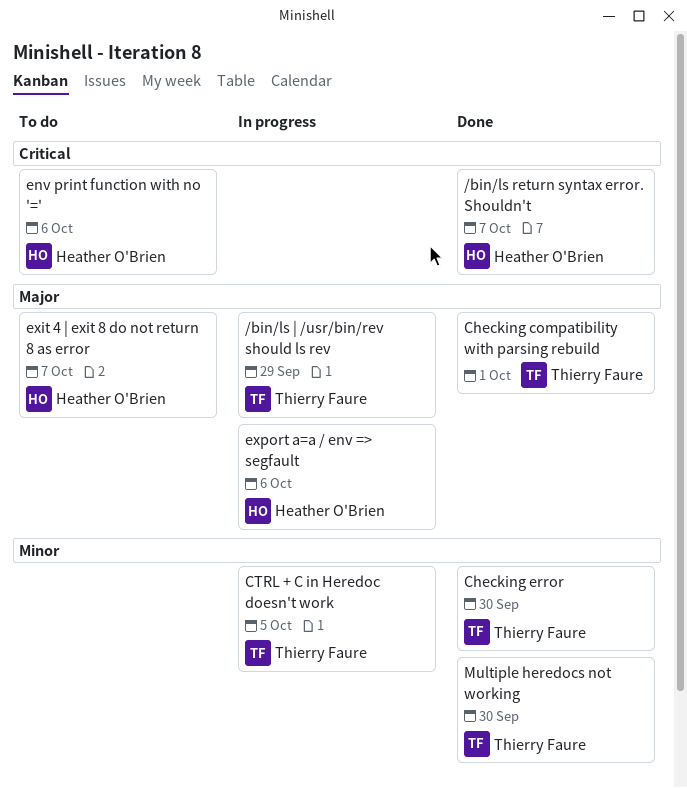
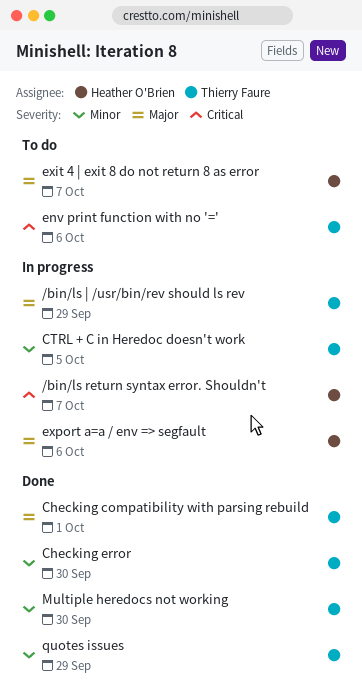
/bin/ls return syntax error. Shouldn't, status: Done -> In progress
env print function with no '=', owner: Heather O'Brien -> Thierry Faure
quotes issues: none -> present

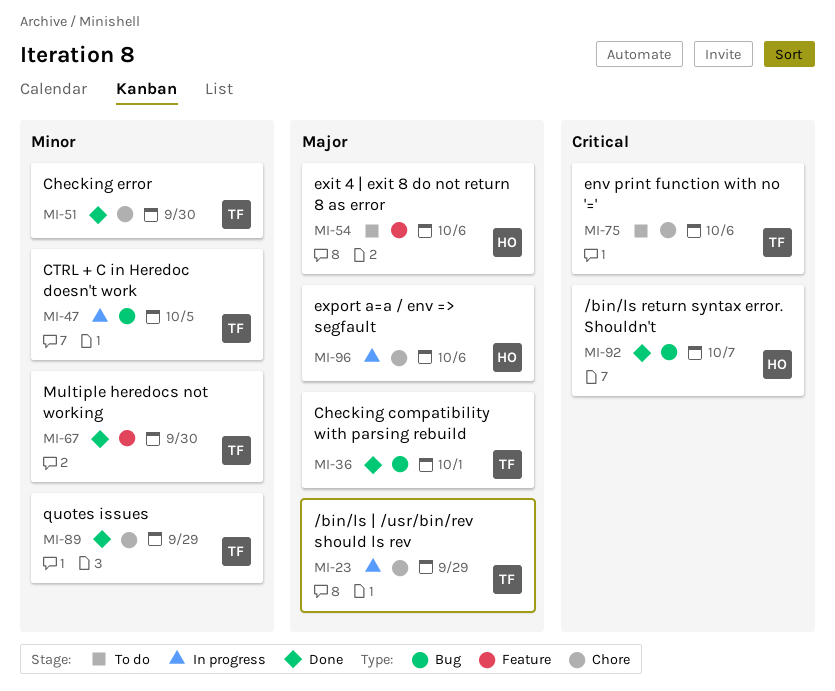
/bin/ls return syntax error. Shouldn't, status: In progress -> Done
exit 4 | exit 8 do not return 8 as error, due: Oct 7 -> Oct 6

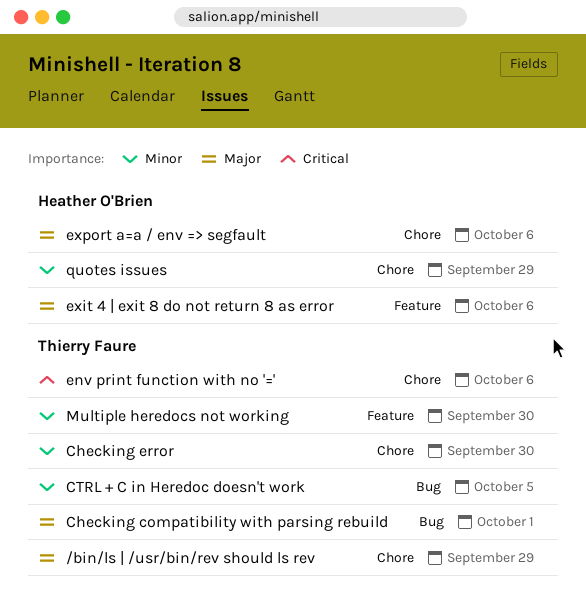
/bin/ls return syntax error. Shouldn't: present -> none
quotes issues, owner: Thierry Faure -> Heather O'Brien

